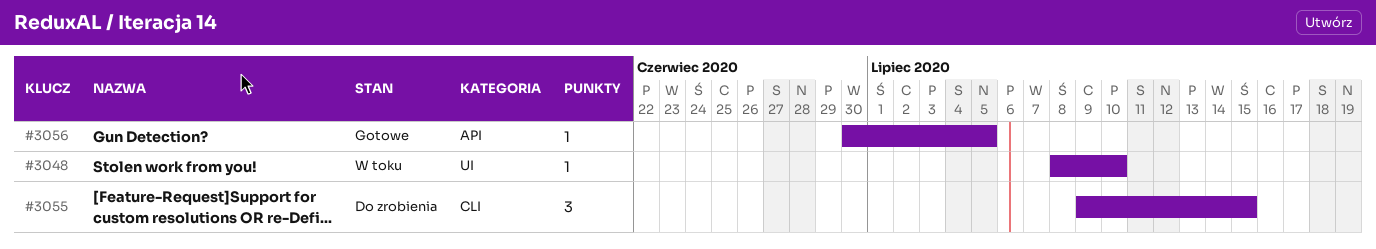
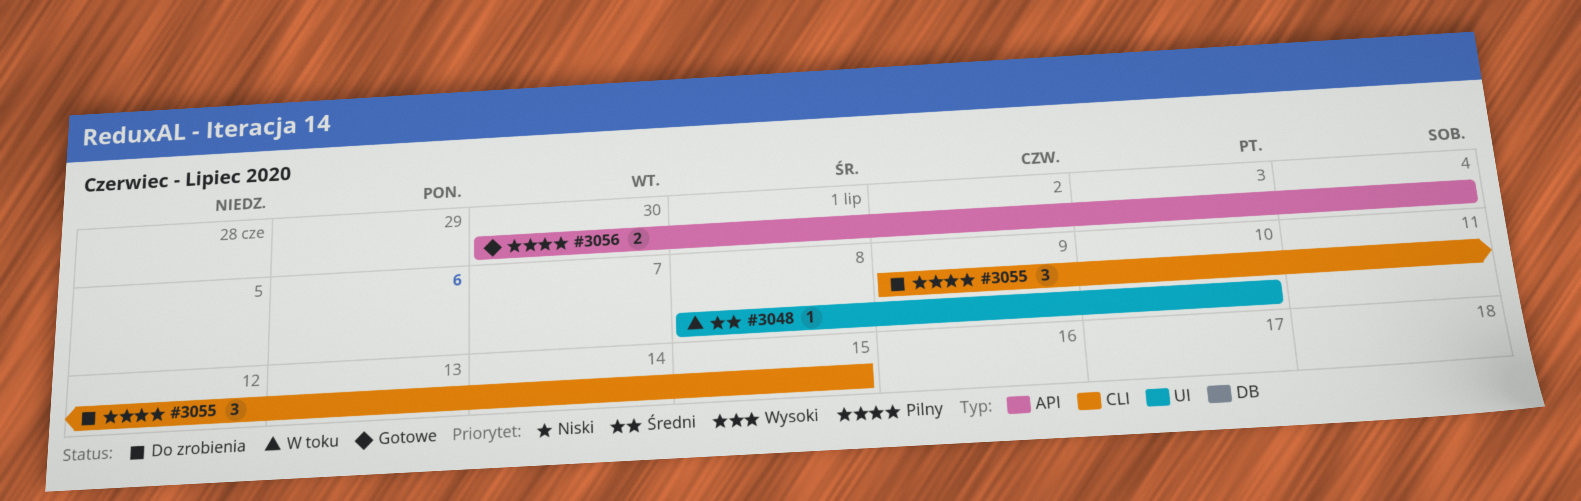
#3056, estimate: 1 -> 2
#3056, due: Jul 5 -> Jul 4

